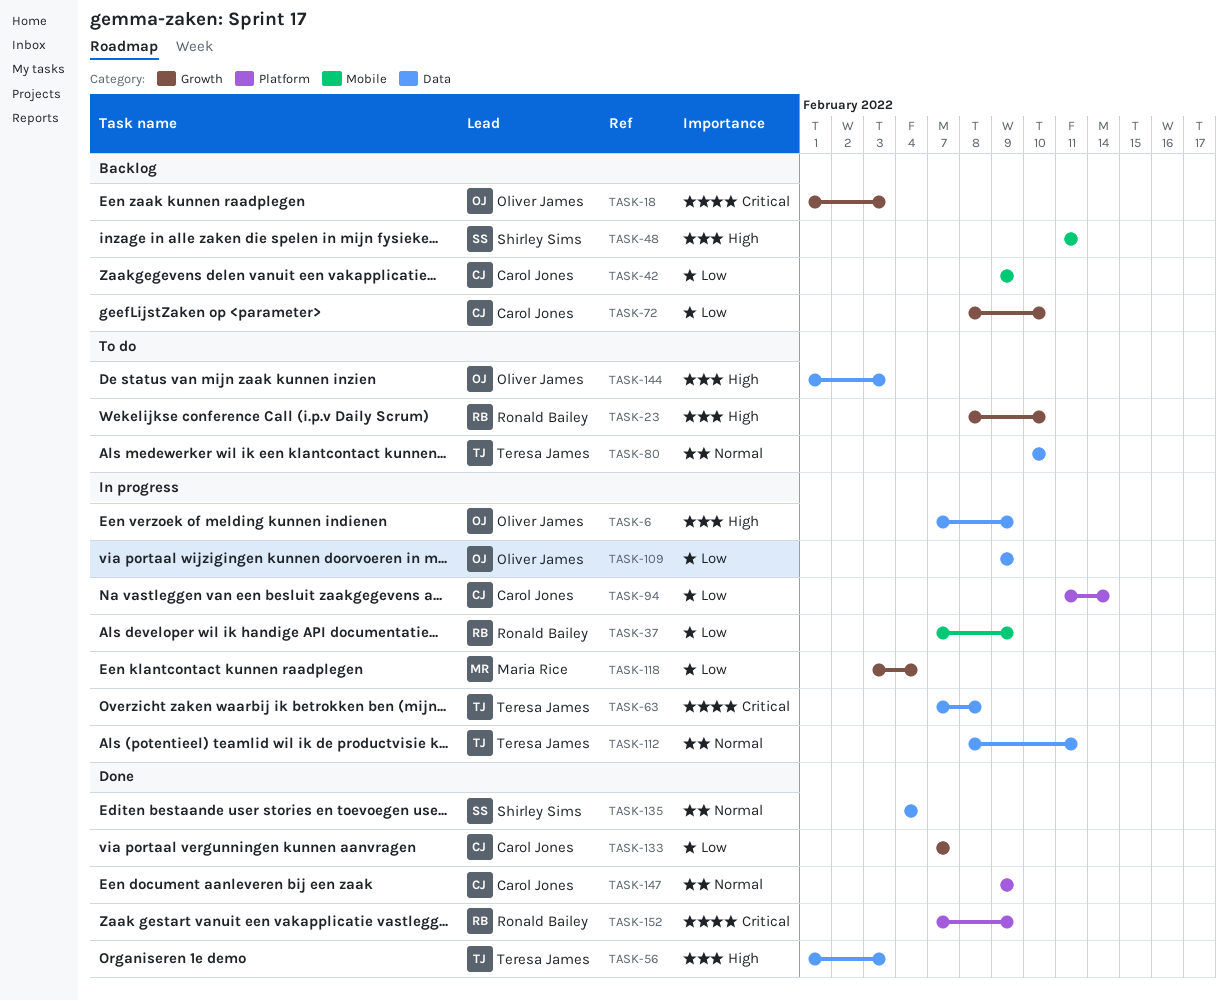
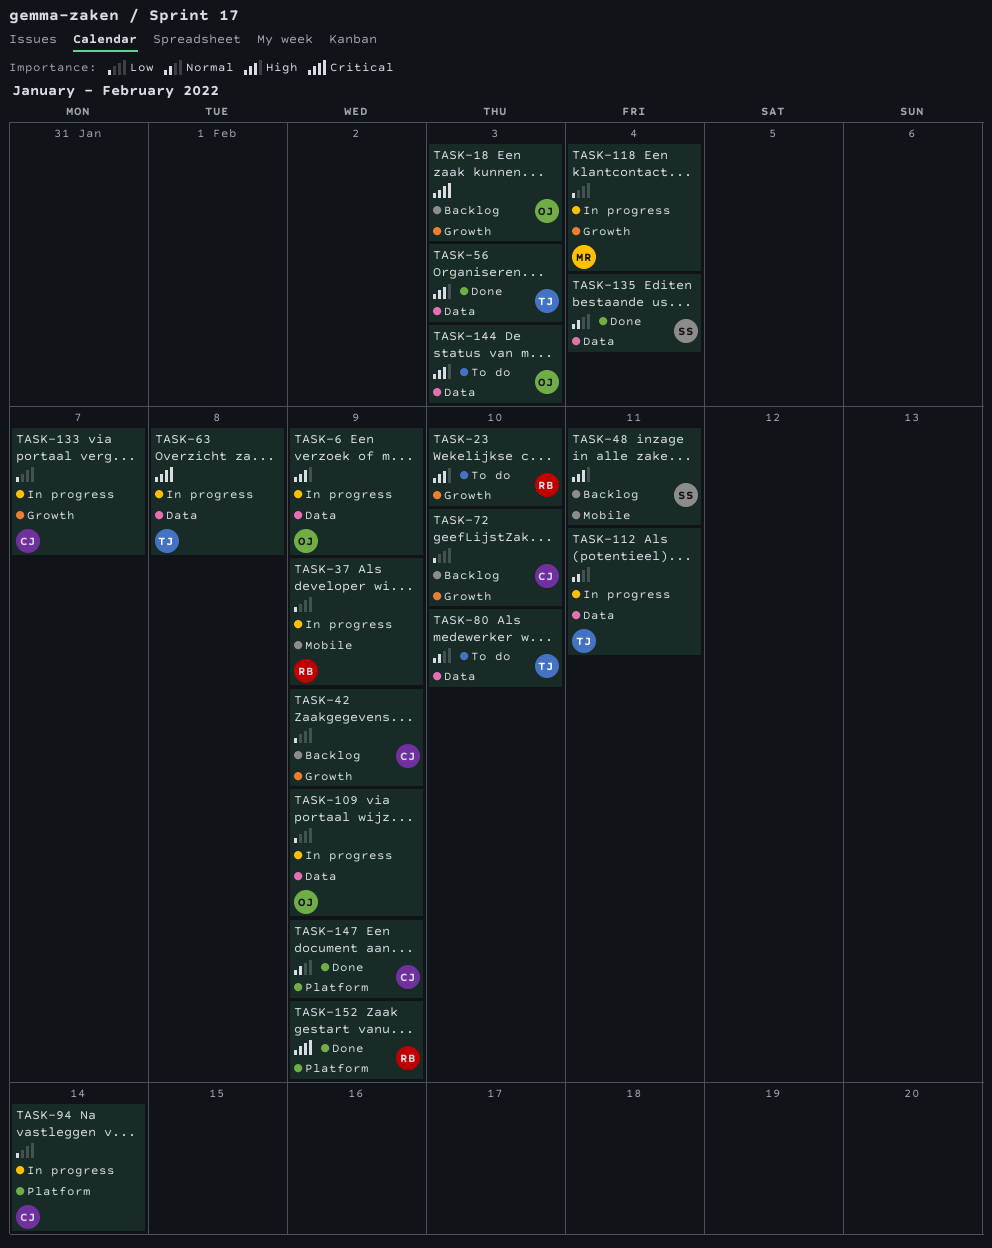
TASK-42, label: Mobile -> Growth
TASK-133, status: Done -> In progress

